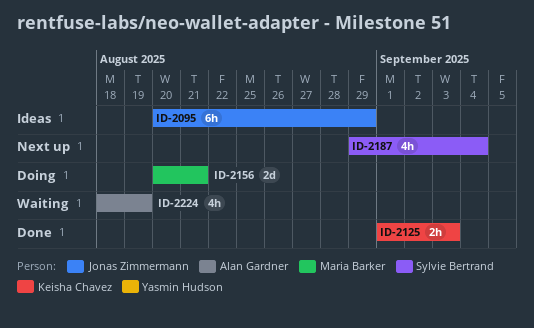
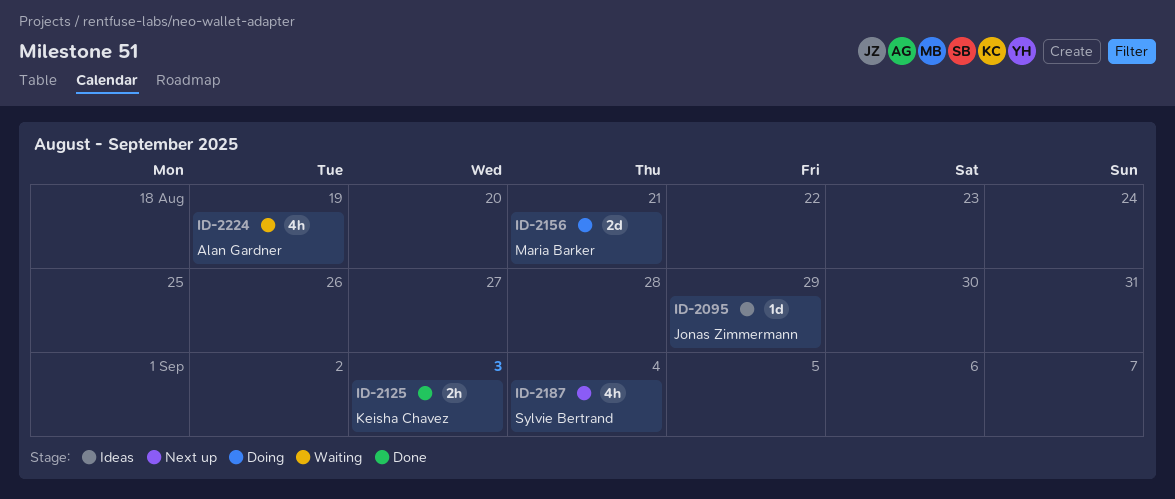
ID-2095, estimate: 6h -> 1d

